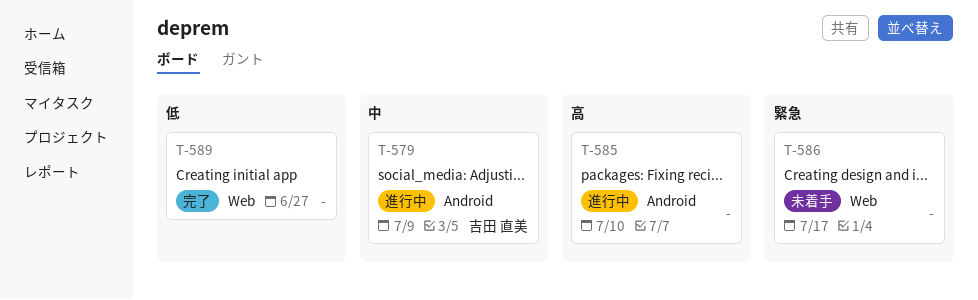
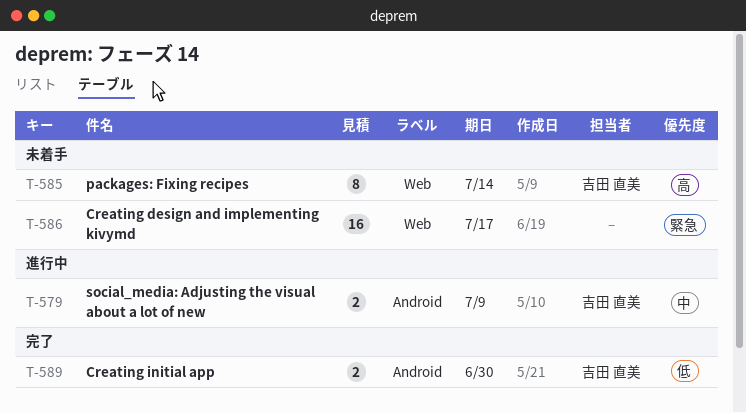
T-585, status: 進行中 -> 未着手
T-585, owner: none -> 吉田 直美
T-585, label: Android -> Web
T-585, due: Jul 10 -> Jul 14
T-589, owner: none -> 吉田 直美
T-589, label: Web -> Android
T-589, due: Jun 27 -> Jun 30

